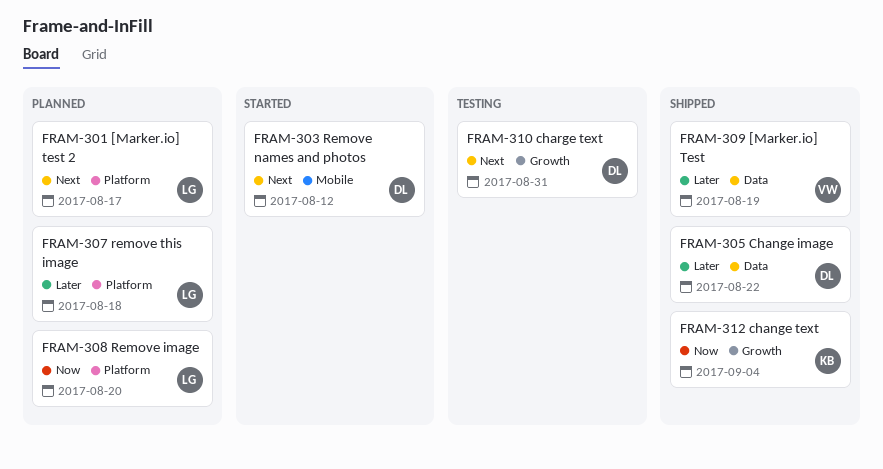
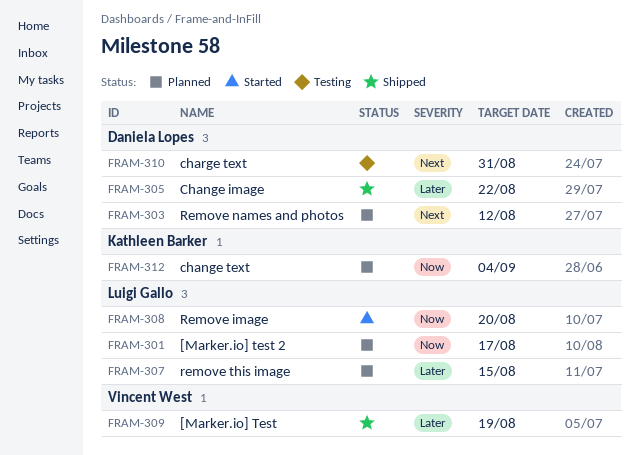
FRAM-301, priority: Next -> Now
FRAM-303, status: Started -> Planned
FRAM-307, due: Aug 18 -> Aug 15
FRAM-308, status: Planned -> Started
FRAM-312, status: Shipped -> Planned

